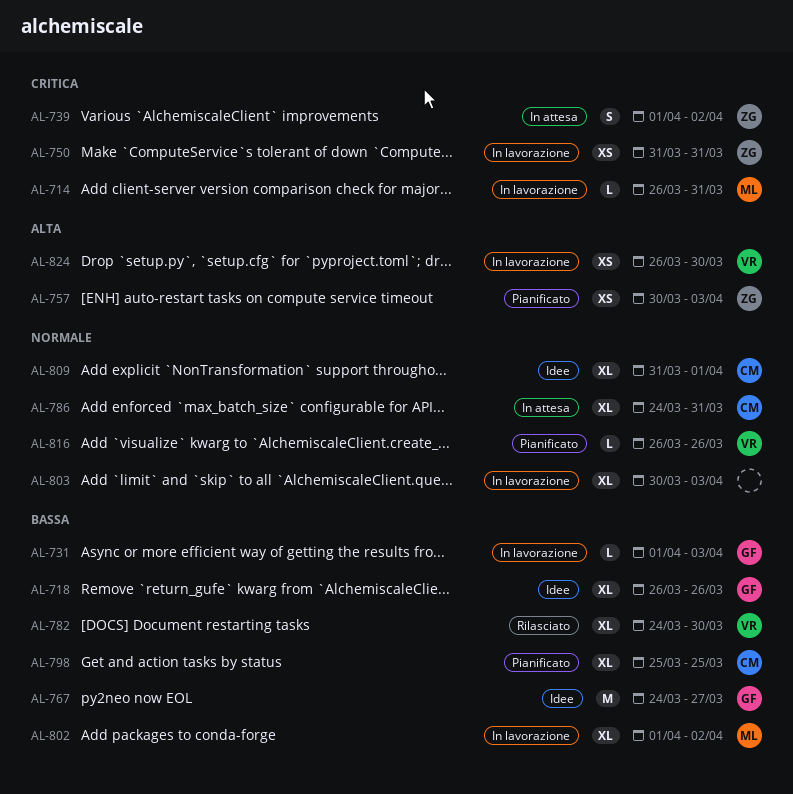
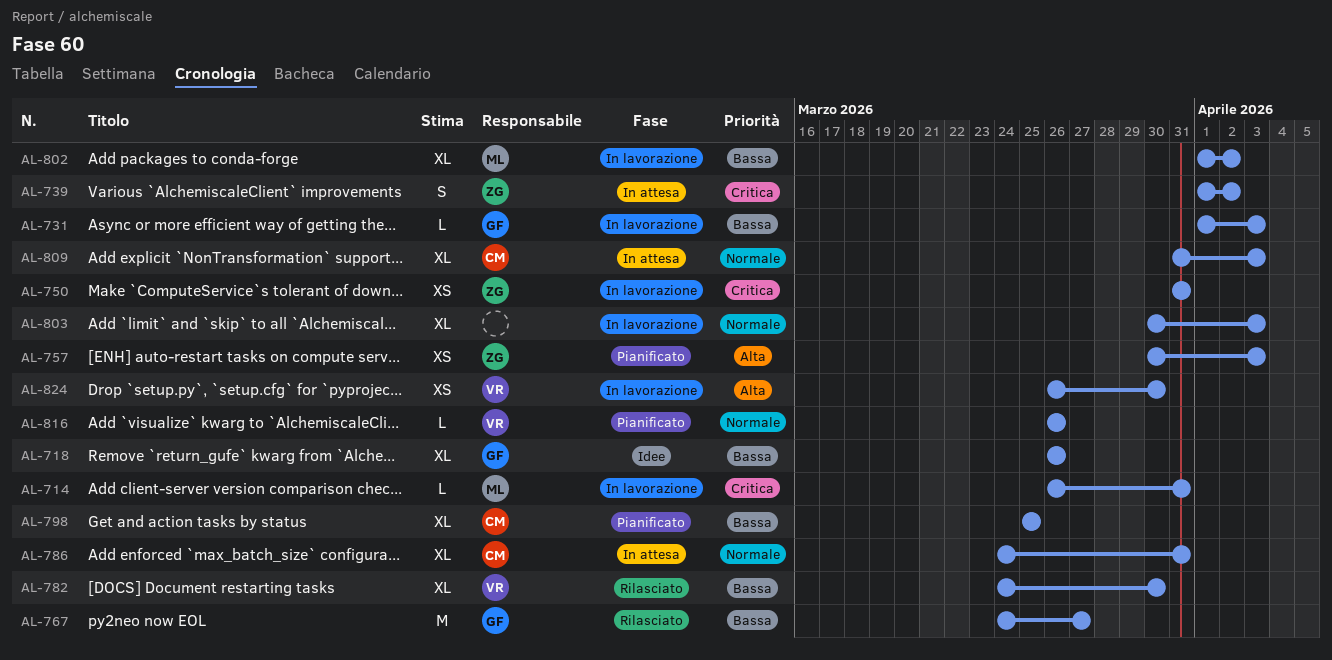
AL-767, status: Idee -> Rilasciato
AL-809, status: Idee -> In attesa
AL-809, due: Apr 1 -> Apr 3

